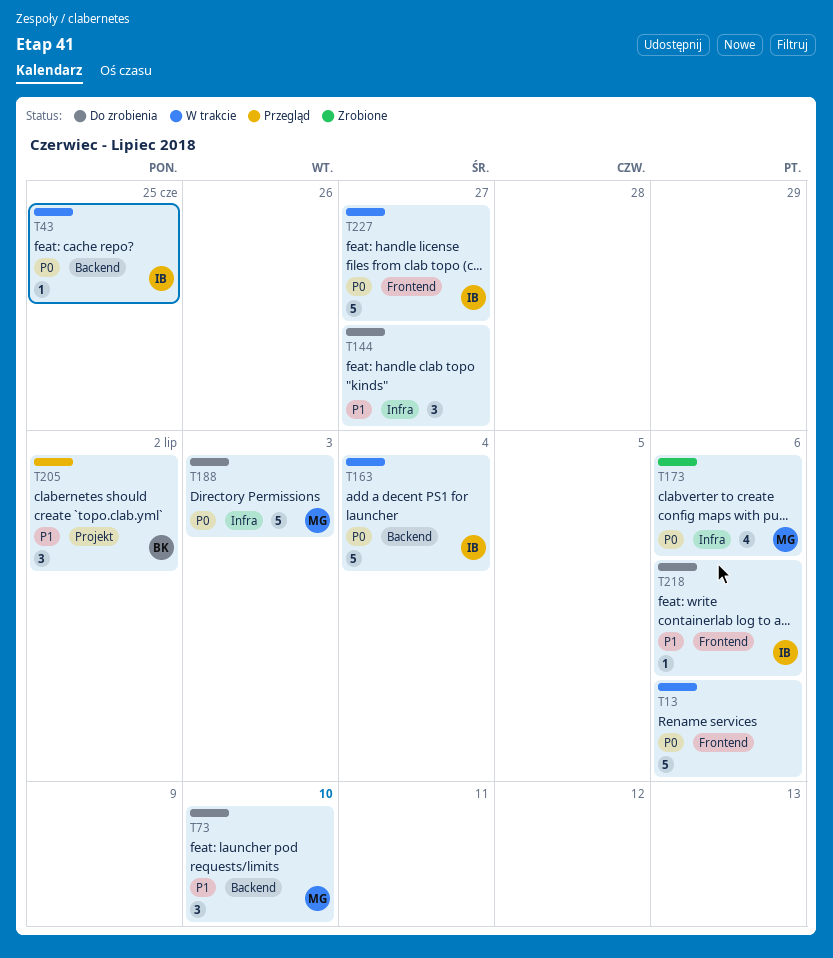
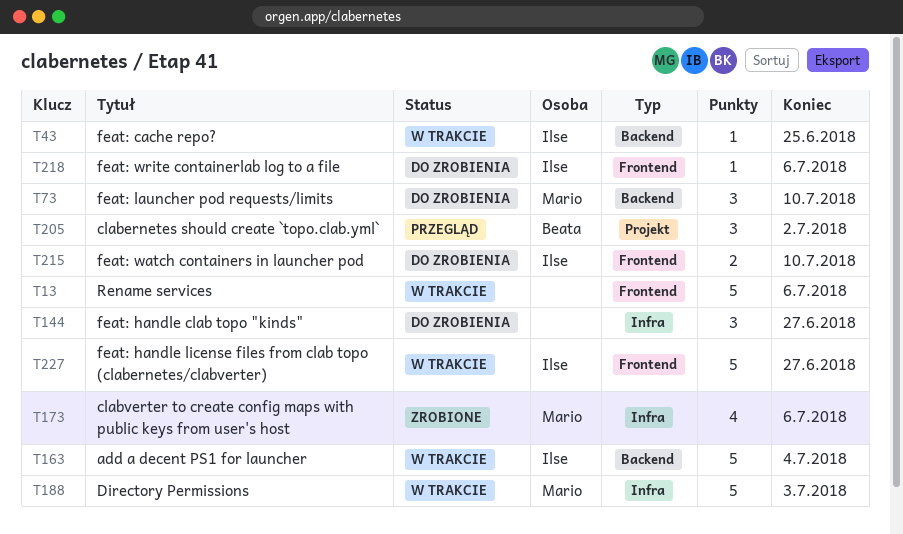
T188, status: Do zrobienia -> W trakcie
T215: none -> present

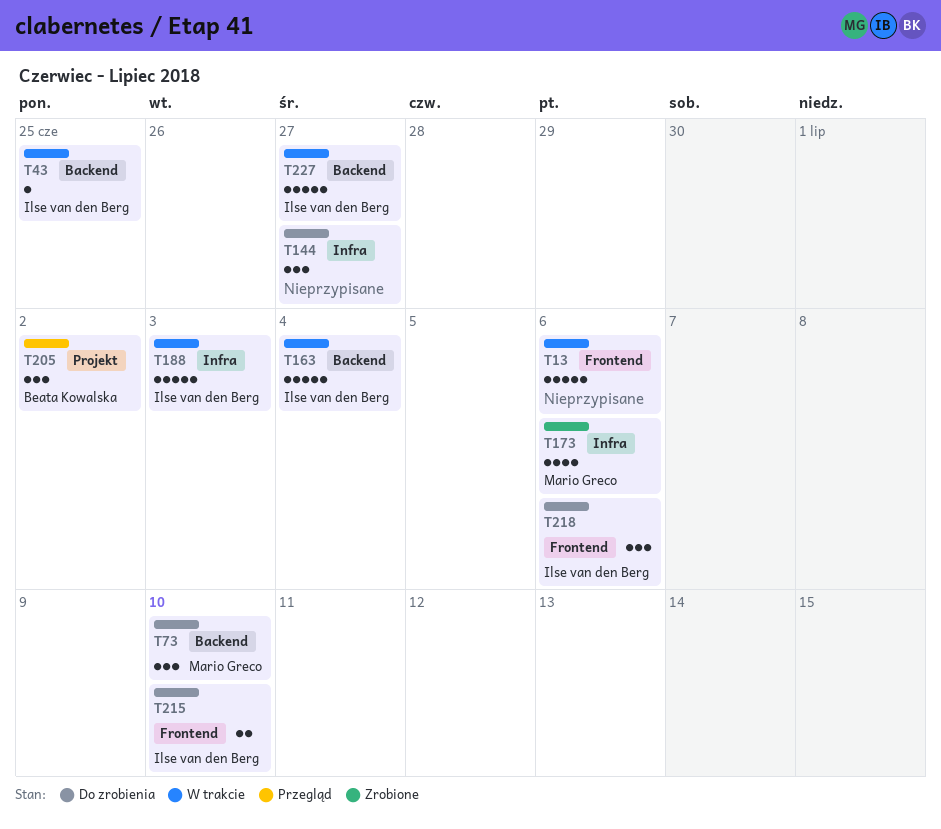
T188, owner: Mario Greco -> Ilse van den Berg
T218, estimate: 1 -> 3
T227, label: Frontend -> Backend

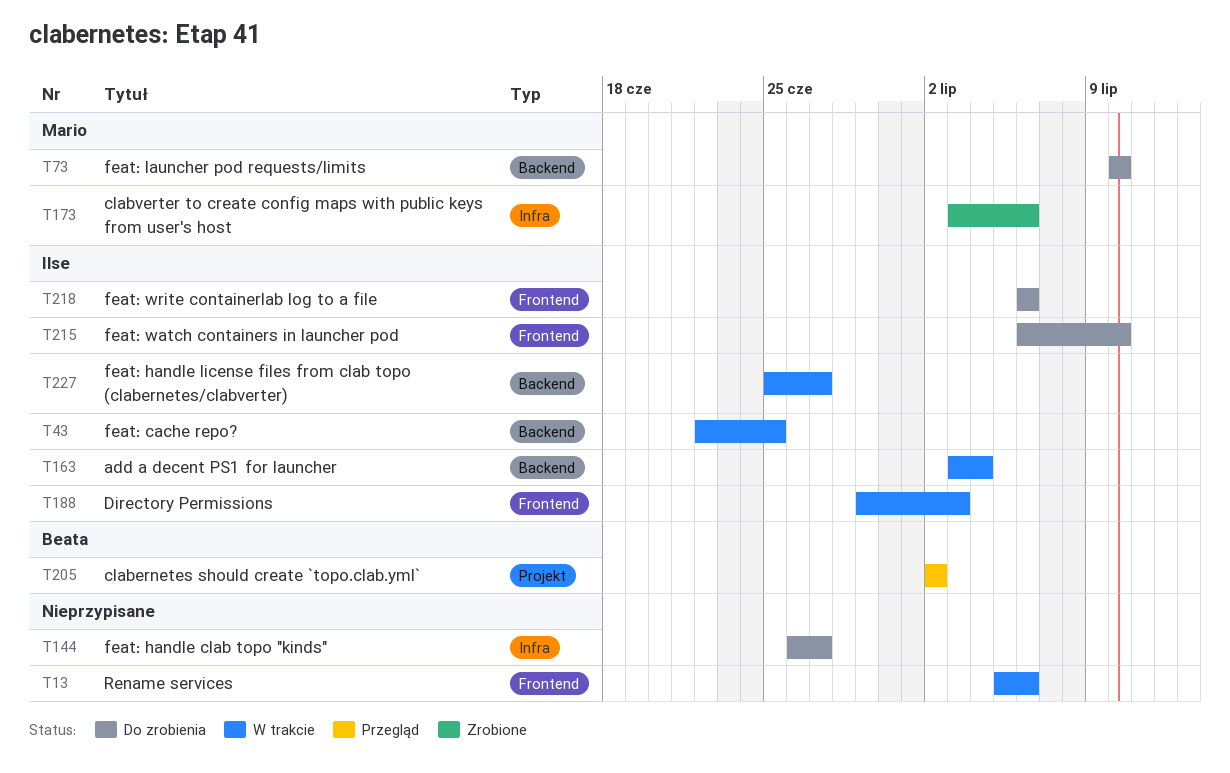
T188, label: Infra -> Frontend

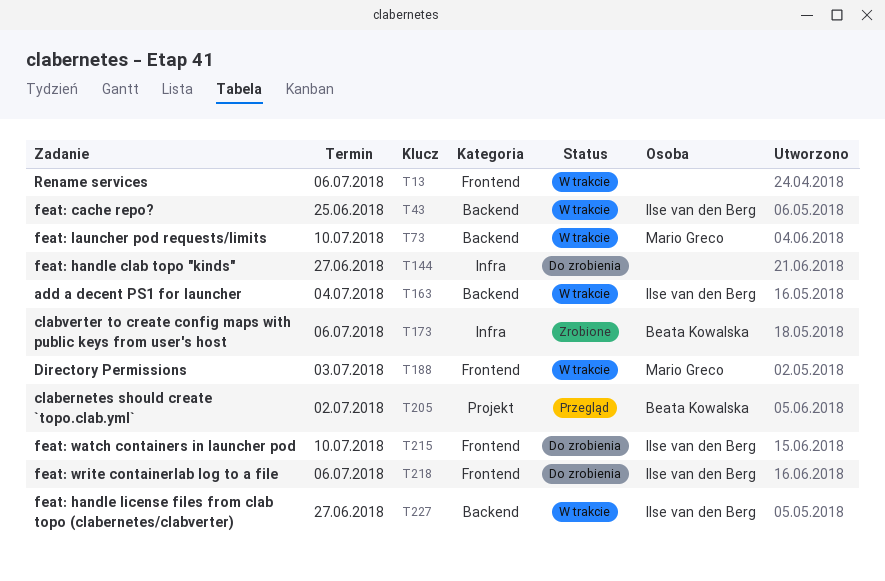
T73, status: Do zrobienia -> W trakcie
T173, owner: Mario Greco -> Beata Kowalska
T188, owner: Ilse van den Berg -> Mario Greco

